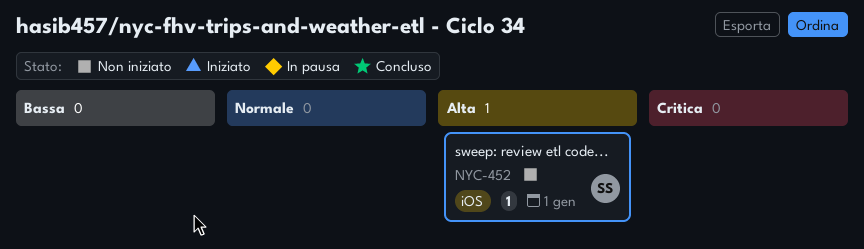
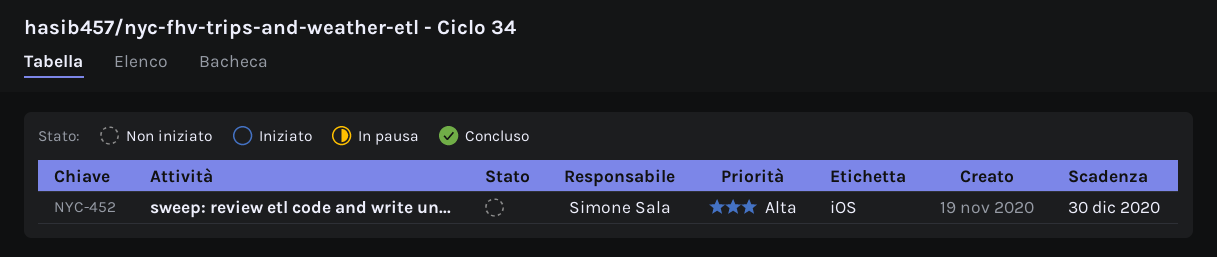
NYC-452, due: Jan 1 -> Dec 30

